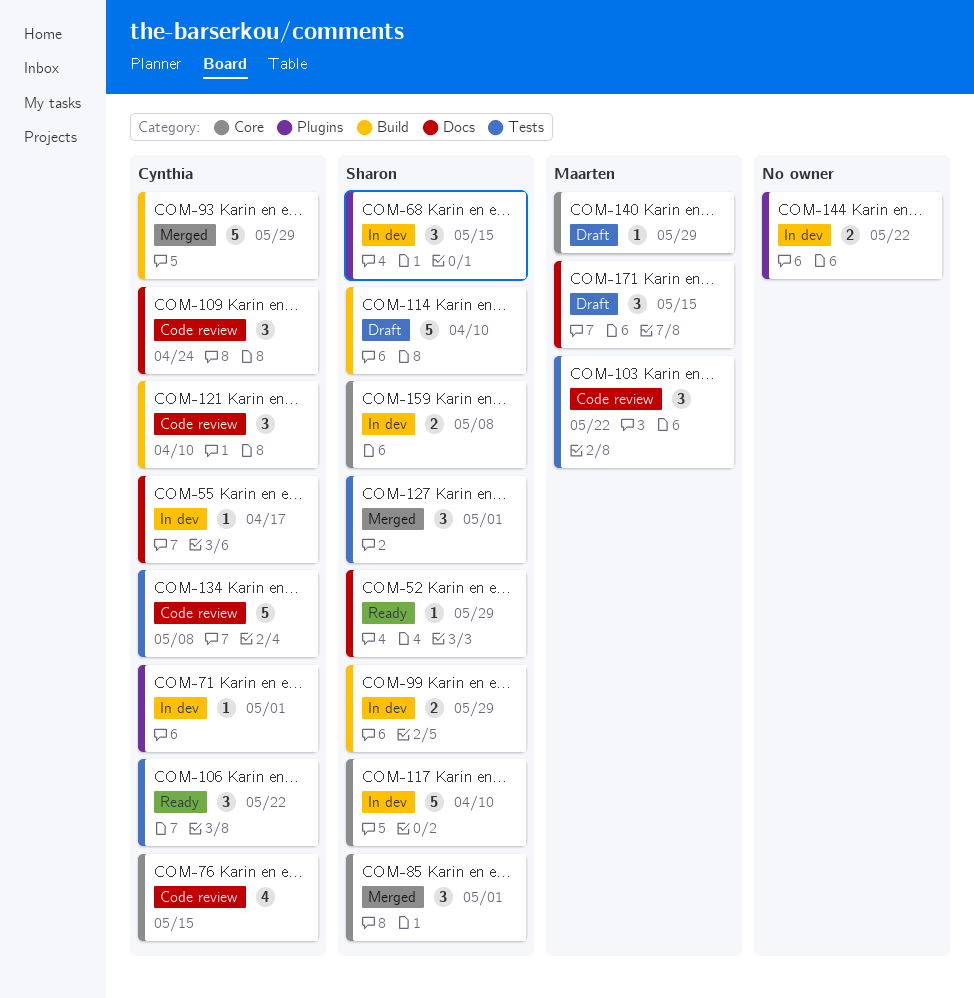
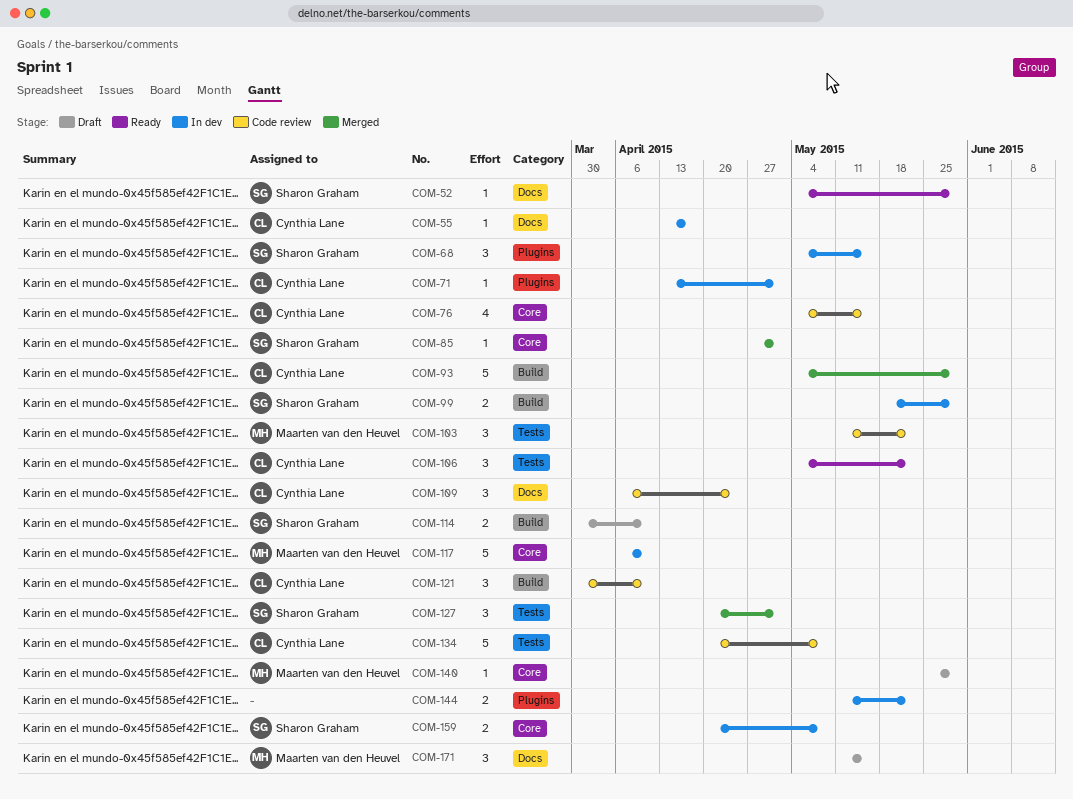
COM-85, estimate: 3 -> 1
COM-114, estimate: 5 -> 2
COM-117, owner: Sharon Graham -> Maarten van den Heuvel

